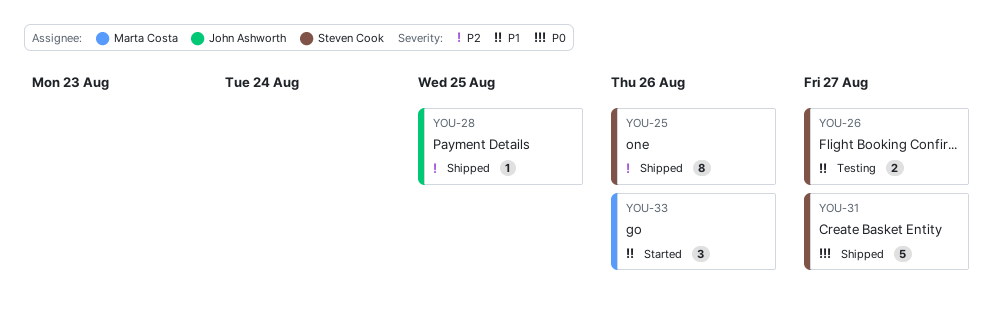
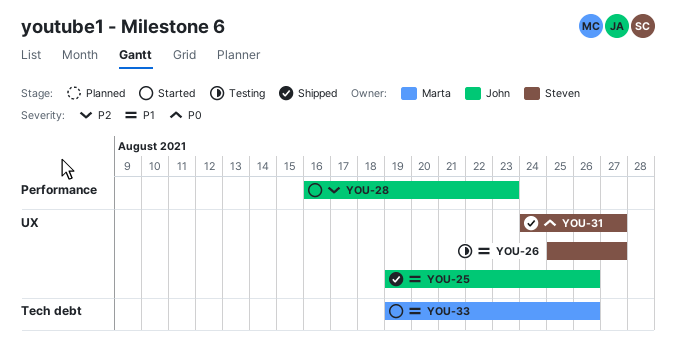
YOU-25, owner: Steven Cook -> John Ashworth
YOU-25, priority: P2 -> P1
YOU-28, status: Shipped -> Started
YOU-28, due: Aug 25 -> Aug 23

